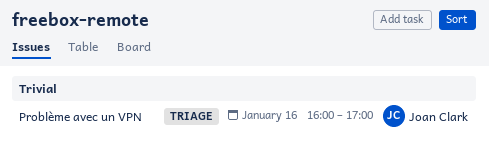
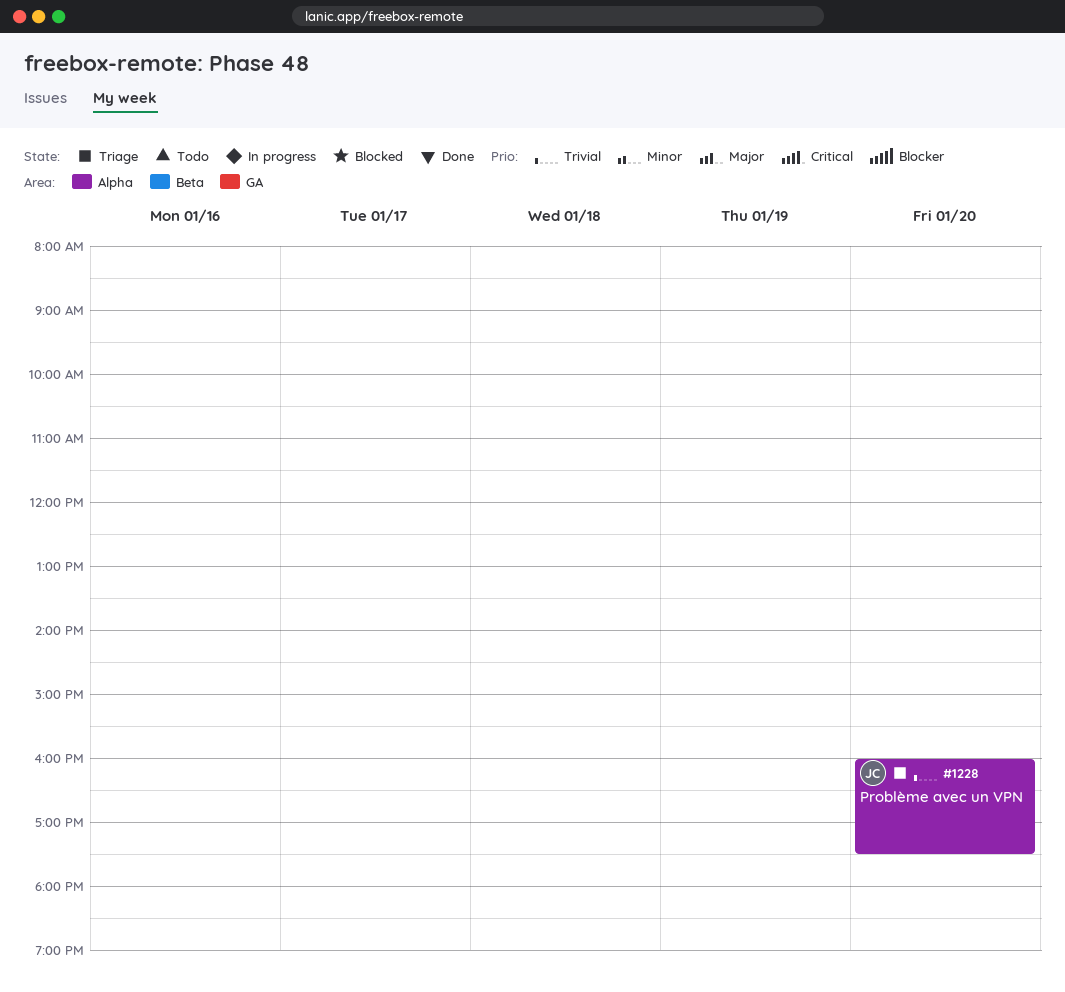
Problème avec un VPN, day: Jan 16 -> Jan 20
Problème avec un VPN, ends: 17:00 -> 17:30

